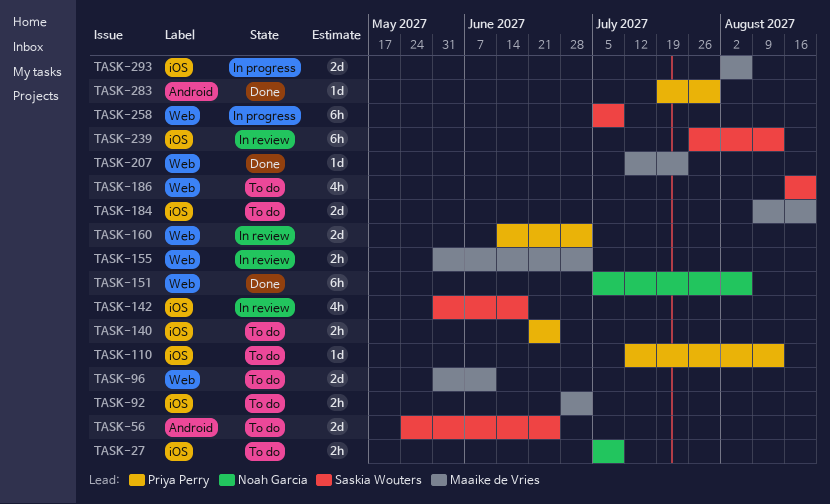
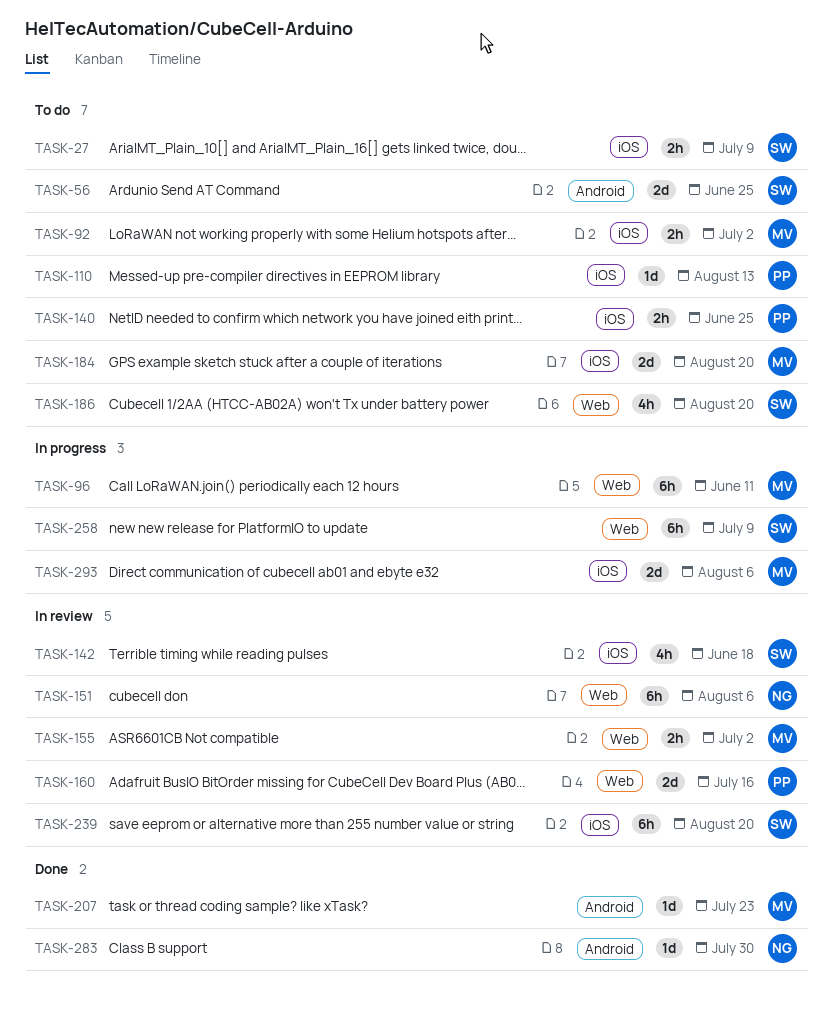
TASK-27, owner: Noah Garcia -> Saskia Wouters
TASK-96, status: To do -> In progress
TASK-96, estimate: 2d -> 6h
TASK-151, status: Done -> In review
TASK-160, due: Jul 2 -> Jul 16
TASK-207, label: Web -> Android
TASK-239, due: Aug 13 -> Aug 20
TASK-283, owner: Priya Perry -> Noah Garcia

